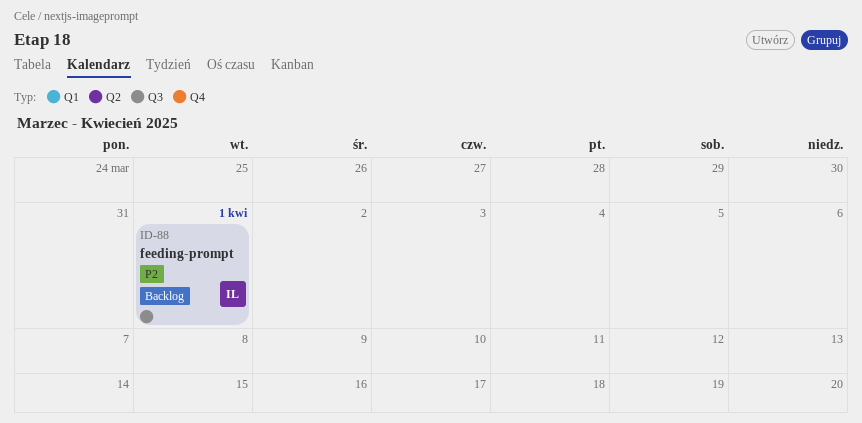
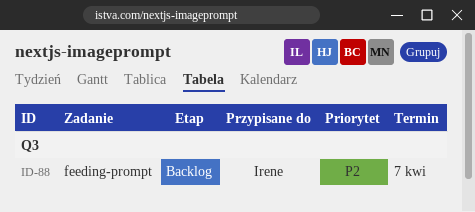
ID-88, due: Apr 1 -> Apr 7

